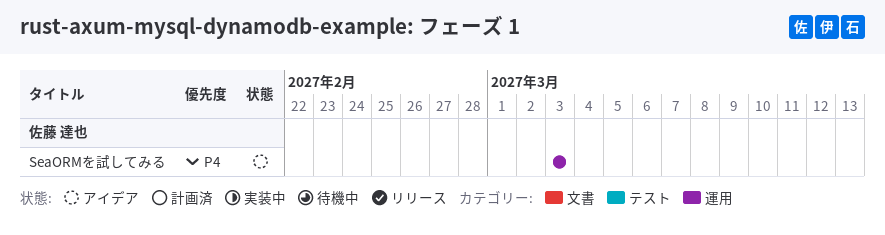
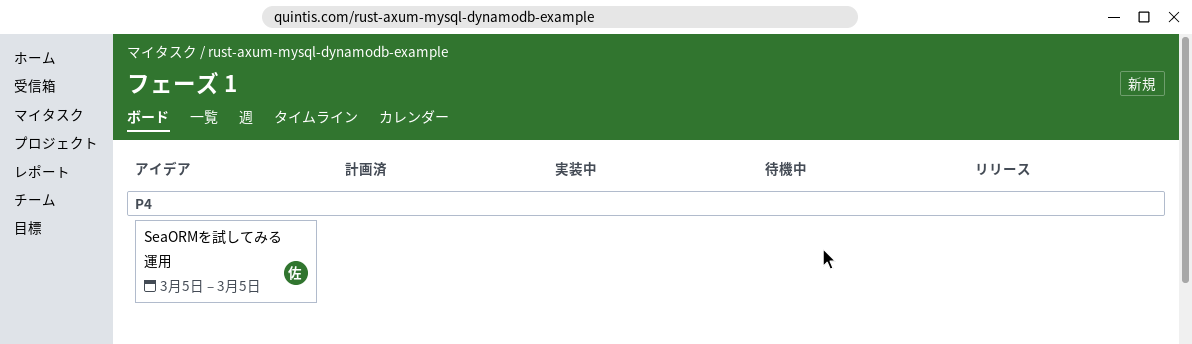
SeaORMを試してみる, start: Mar 3 -> Mar 5
SeaORMを試してみる, due: Mar 3 -> Mar 5

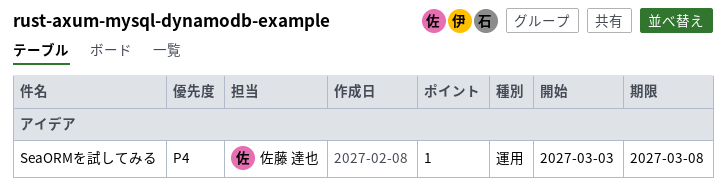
SeaORMを試してみる, start: Mar 5 -> Mar 3
SeaORMを試してみる, due: Mar 5 -> Mar 8

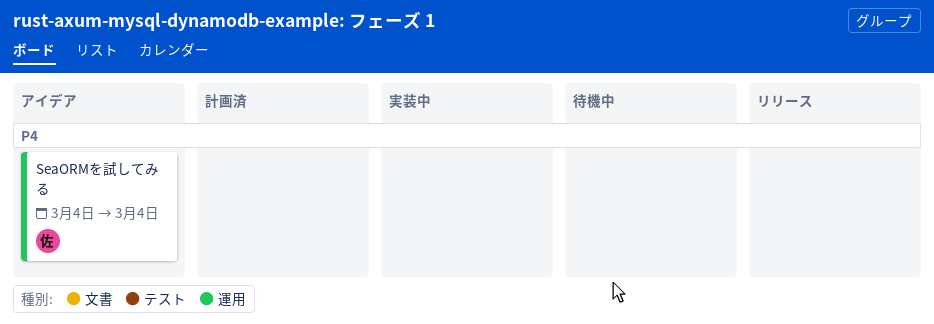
SeaORMを試してみる, start: Mar 3 -> Mar 4
SeaORMを試してみる, due: Mar 8 -> Mar 4

